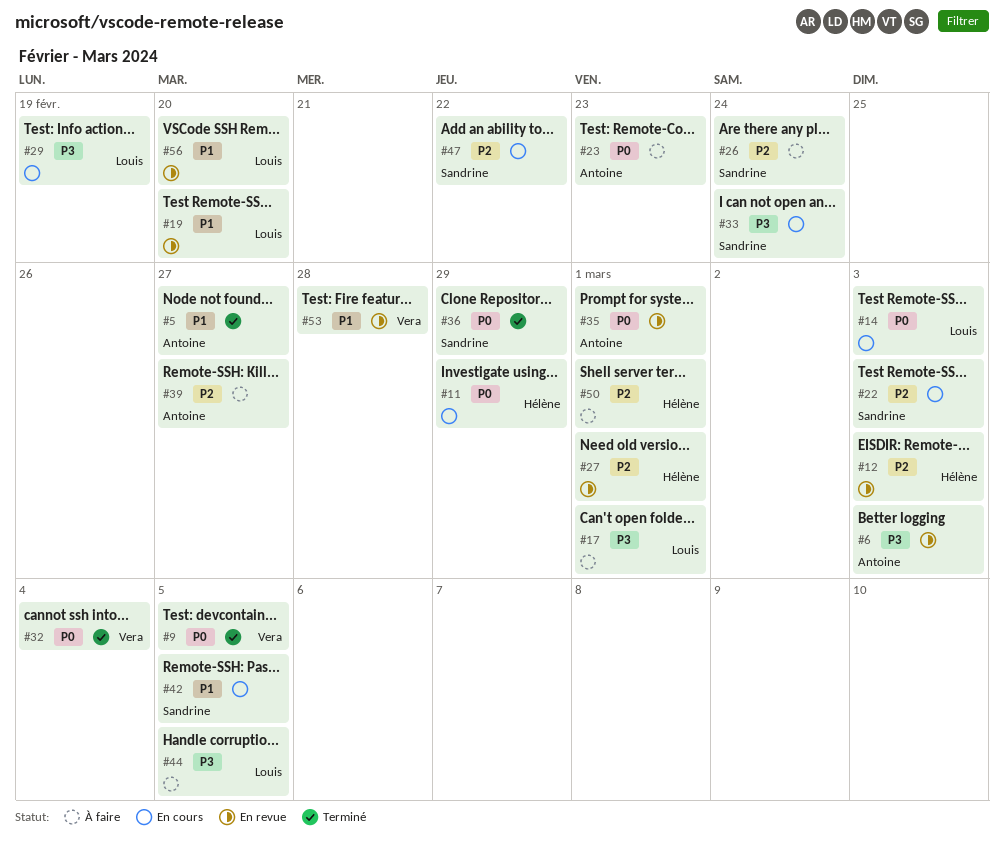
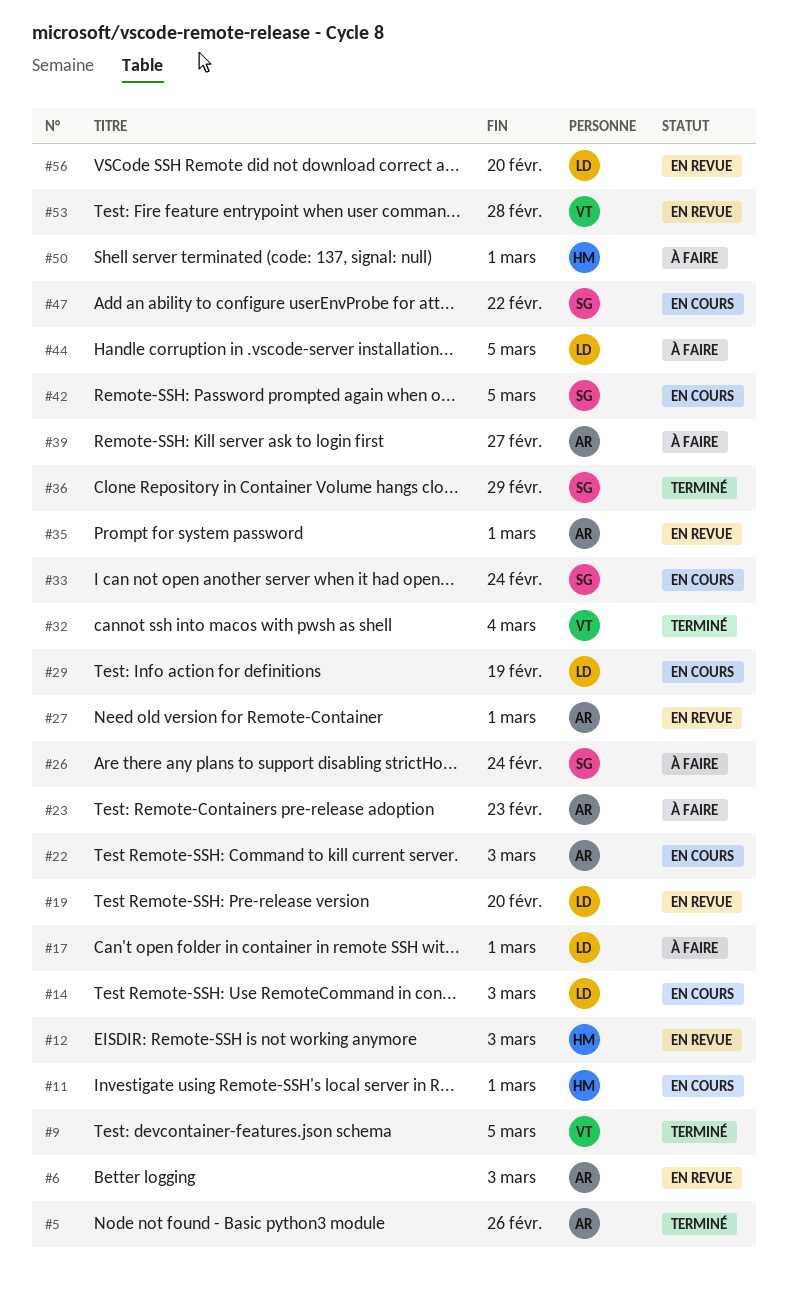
#5, due: Feb 27 -> Feb 26
#11, due: Feb 29 -> Mar 1
#22, owner: Sandrine -> Antoine
#27, owner: Hélène -> Antoine

